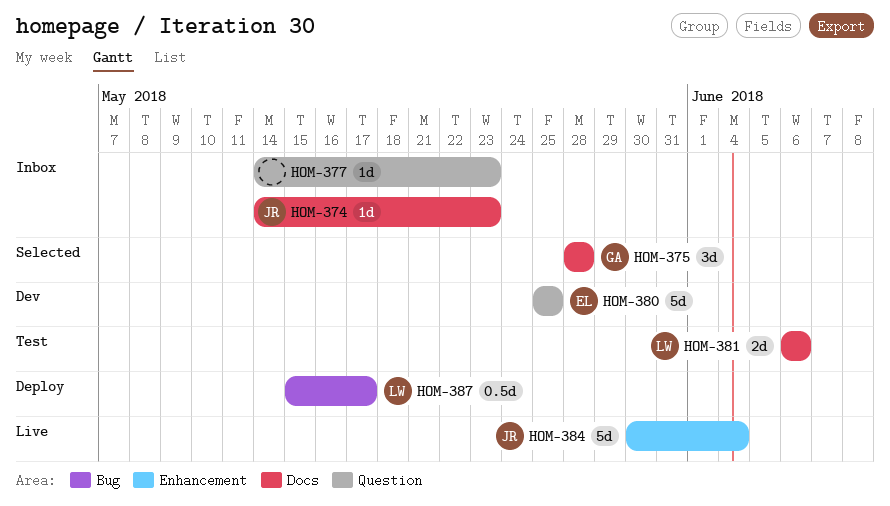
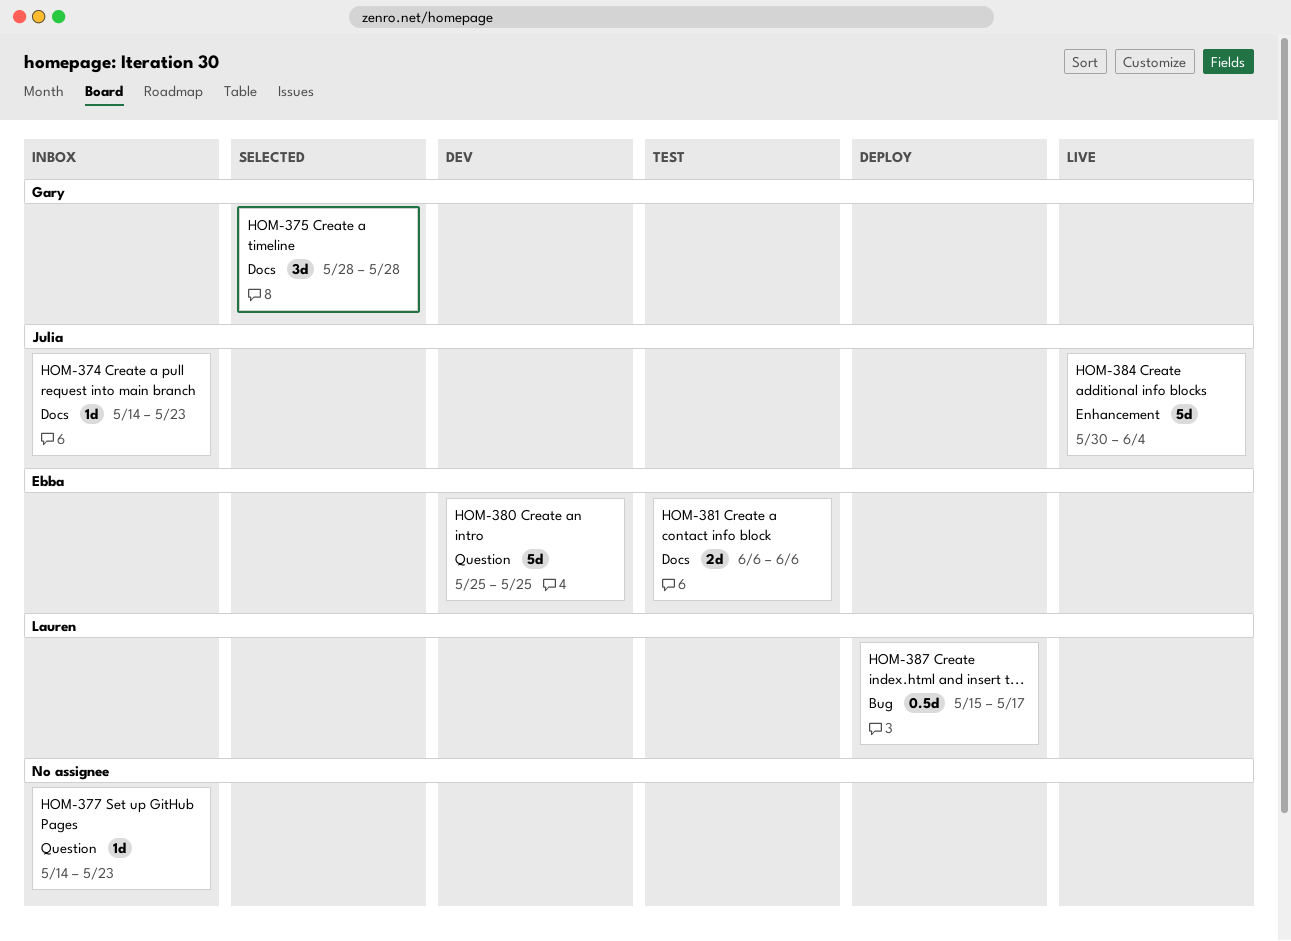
HOM-381, owner: Lauren -> Ebba

